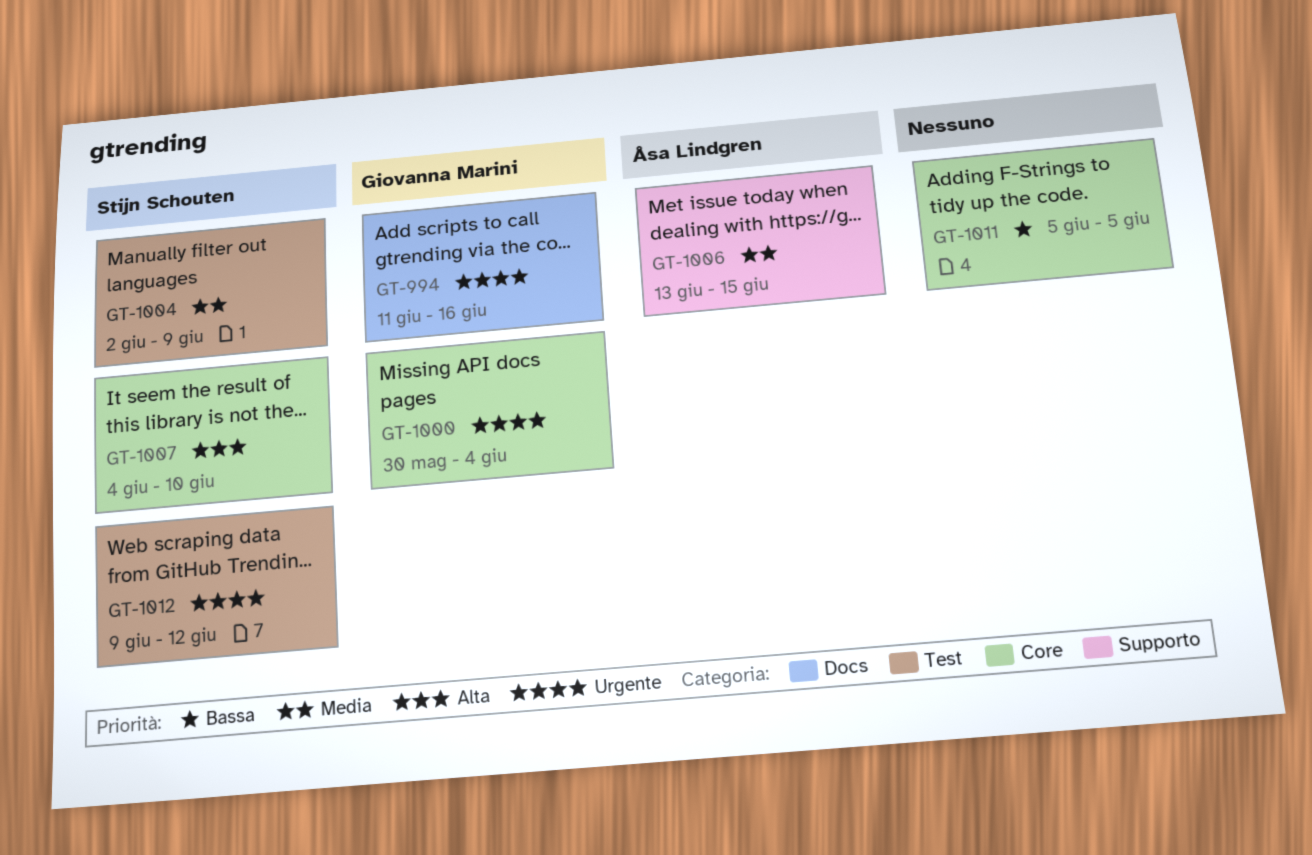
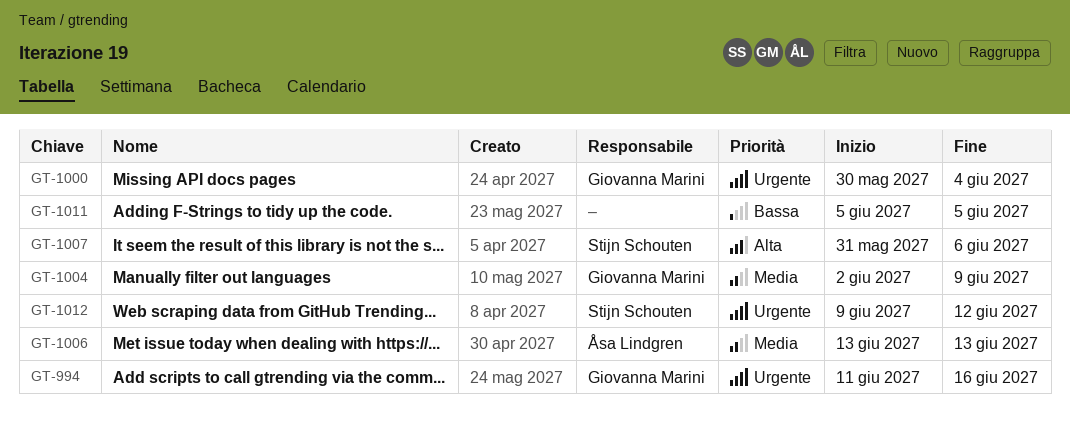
GT-1004, owner: Stijn Schouten -> Giovanna Marini
GT-1006, due: Jun 15 -> Jun 13
GT-1007, start: Jun 4 -> May 31
GT-1007, due: Jun 10 -> Jun 6

